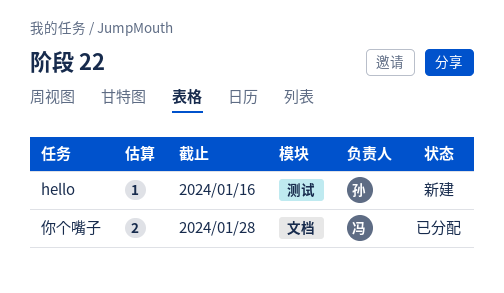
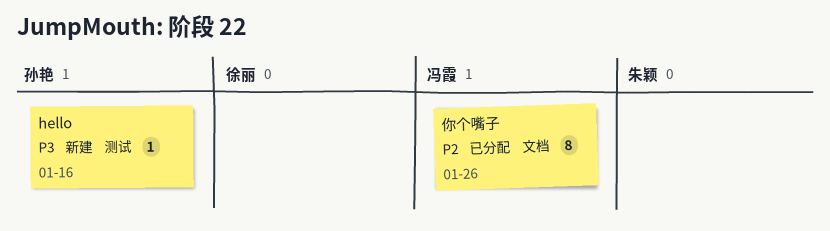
你个嘴子, estimate: 2 -> 8
你个嘴子, due: Jan 28 -> Jan 26

